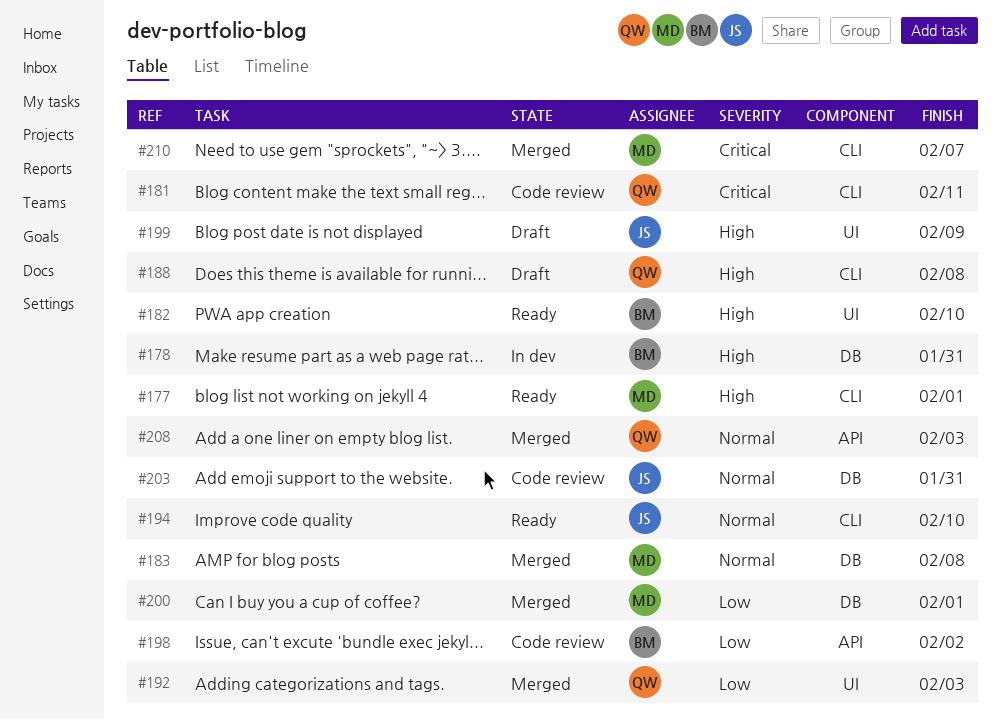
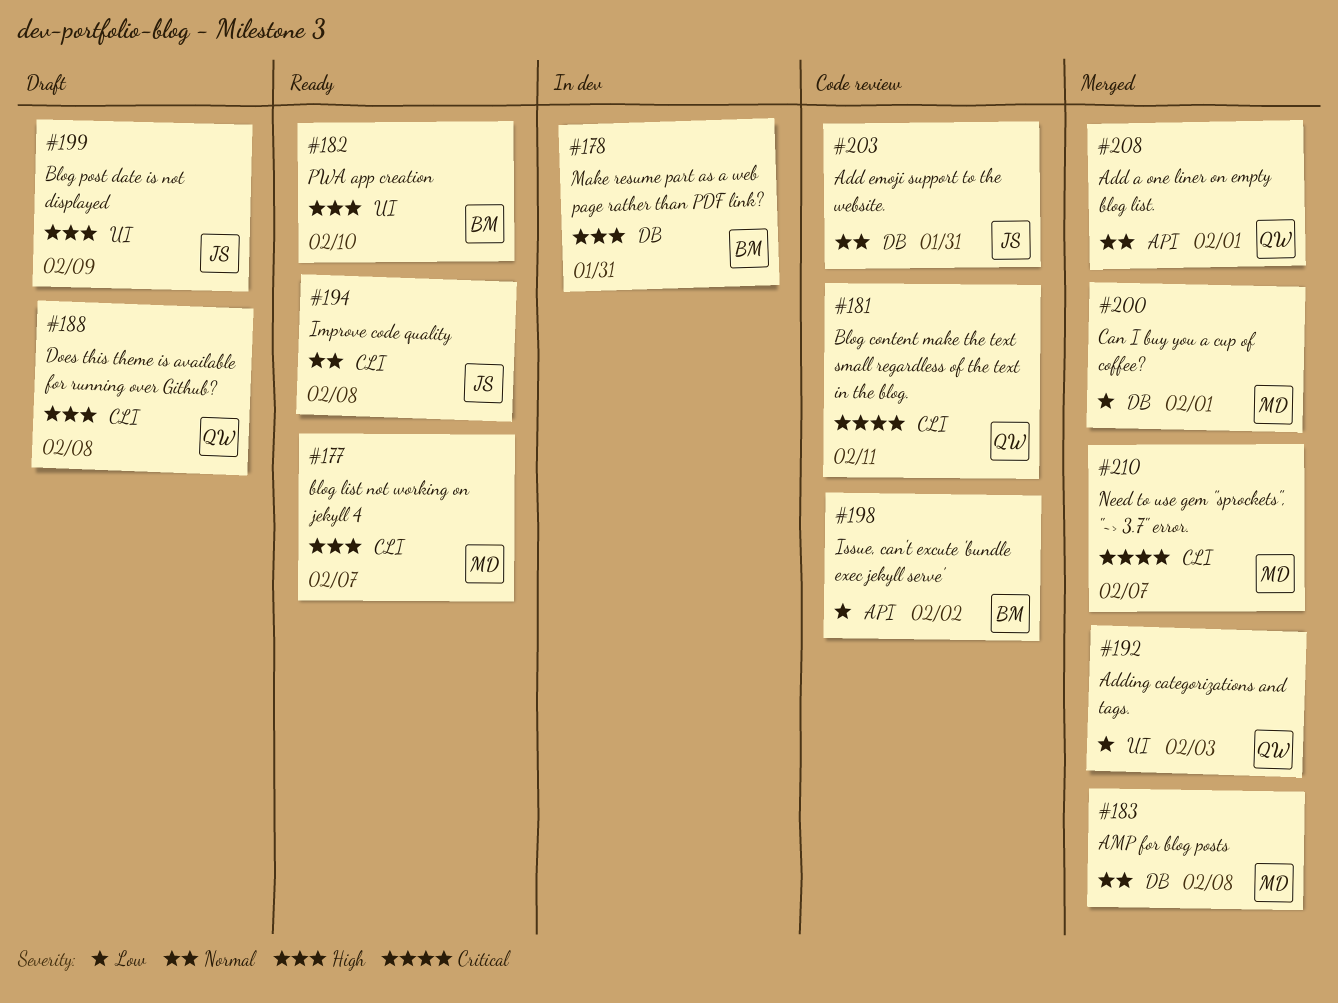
#177, due: Feb 1 -> Feb 7
#194, due: Feb 10 -> Feb 8
#208, due: Feb 3 -> Feb 1

